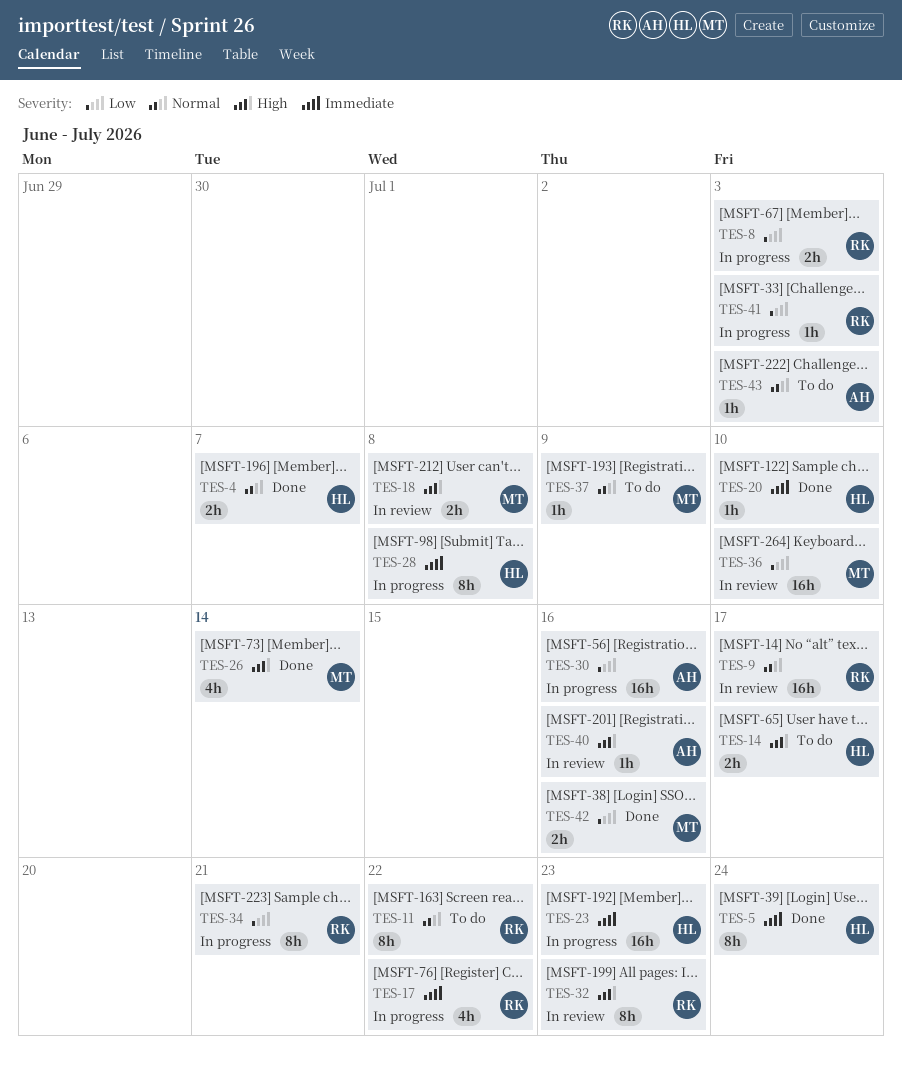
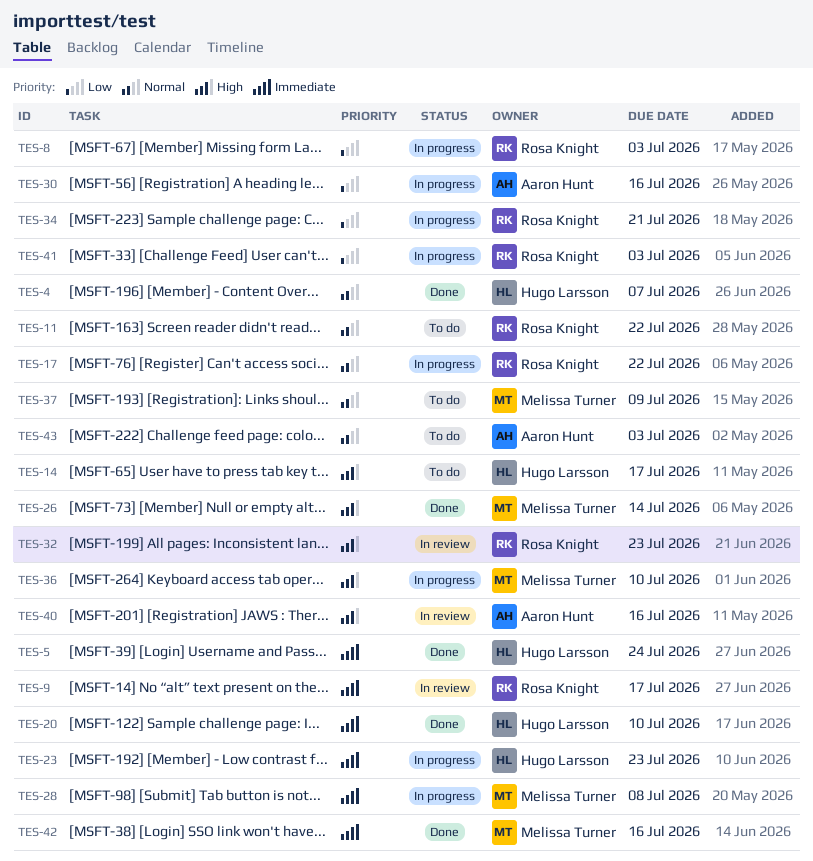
TES-9, priority: Normal -> Immediate
TES-17, priority: Immediate -> Normal
TES-18: present -> none
TES-28, owner: Hugo Larsson -> Melissa Turner
TES-36, status: In review -> In progress
TES-36, priority: Low -> High
TES-42, priority: Low -> Immediate

